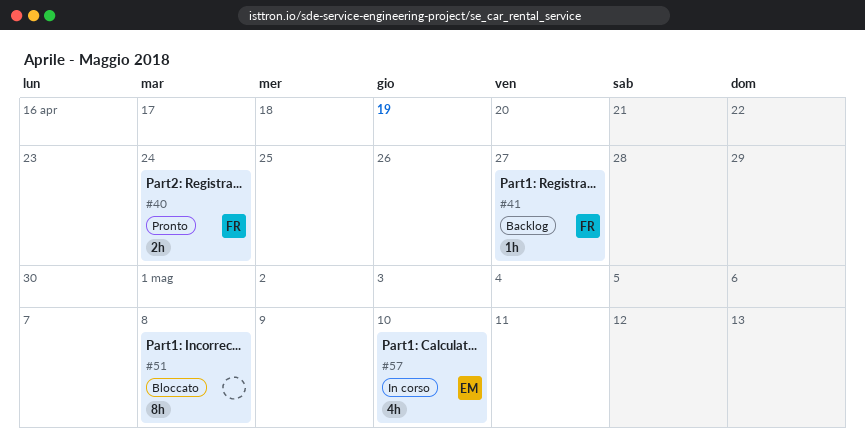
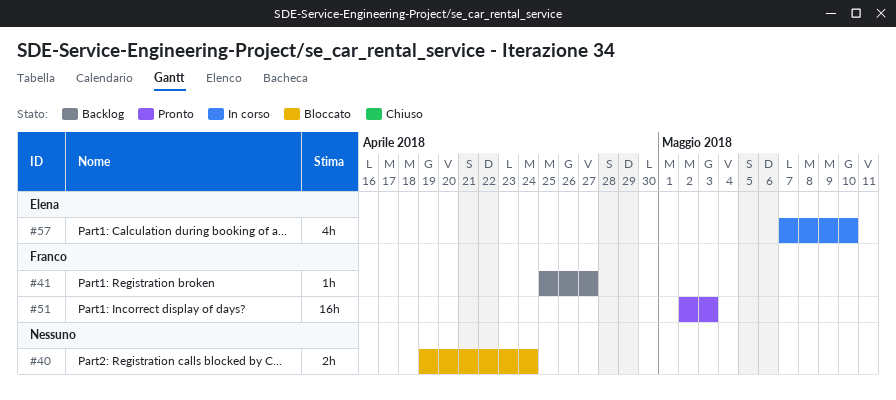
#40, status: Pronto -> Bloccato
#40, owner: Franco -> none
#51, status: Bloccato -> Pronto
#51, owner: none -> Franco
#51, estimate: 8h -> 16h
#51, due: May 8 -> May 3

